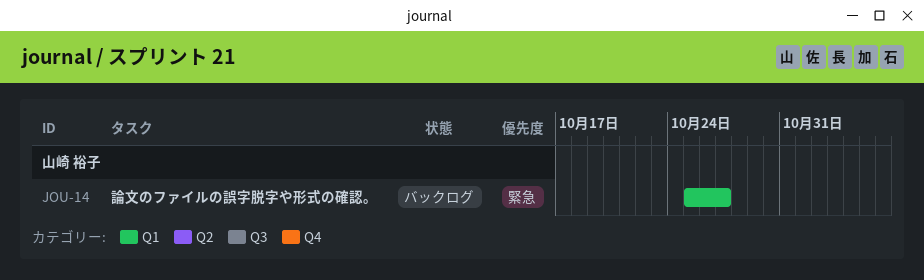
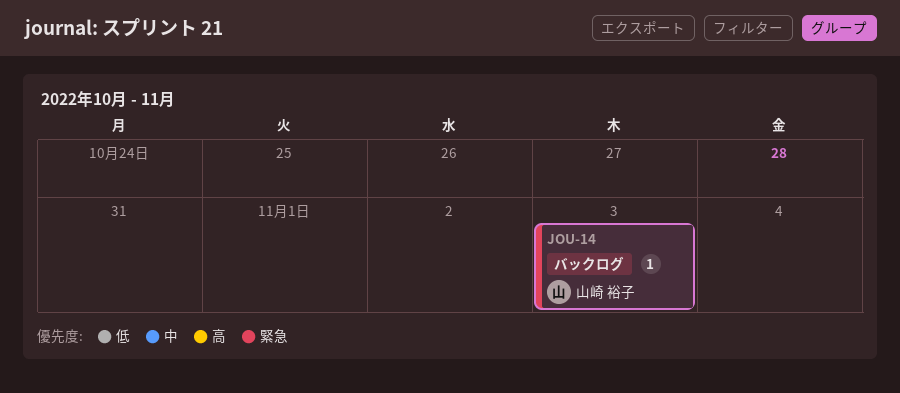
JOU-14, due: Oct 27 -> Nov 3

